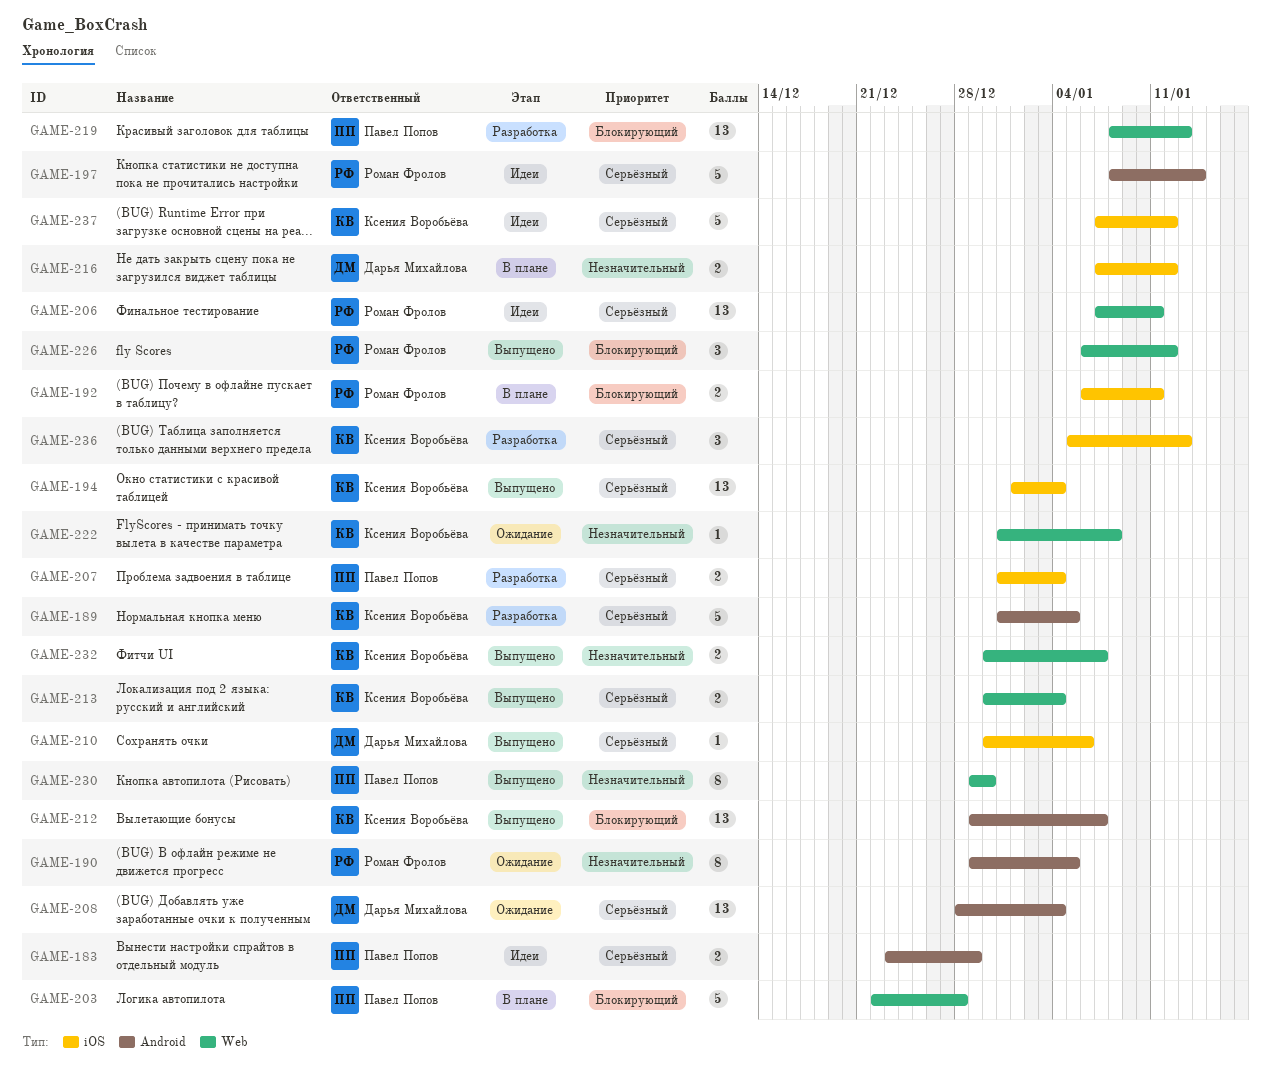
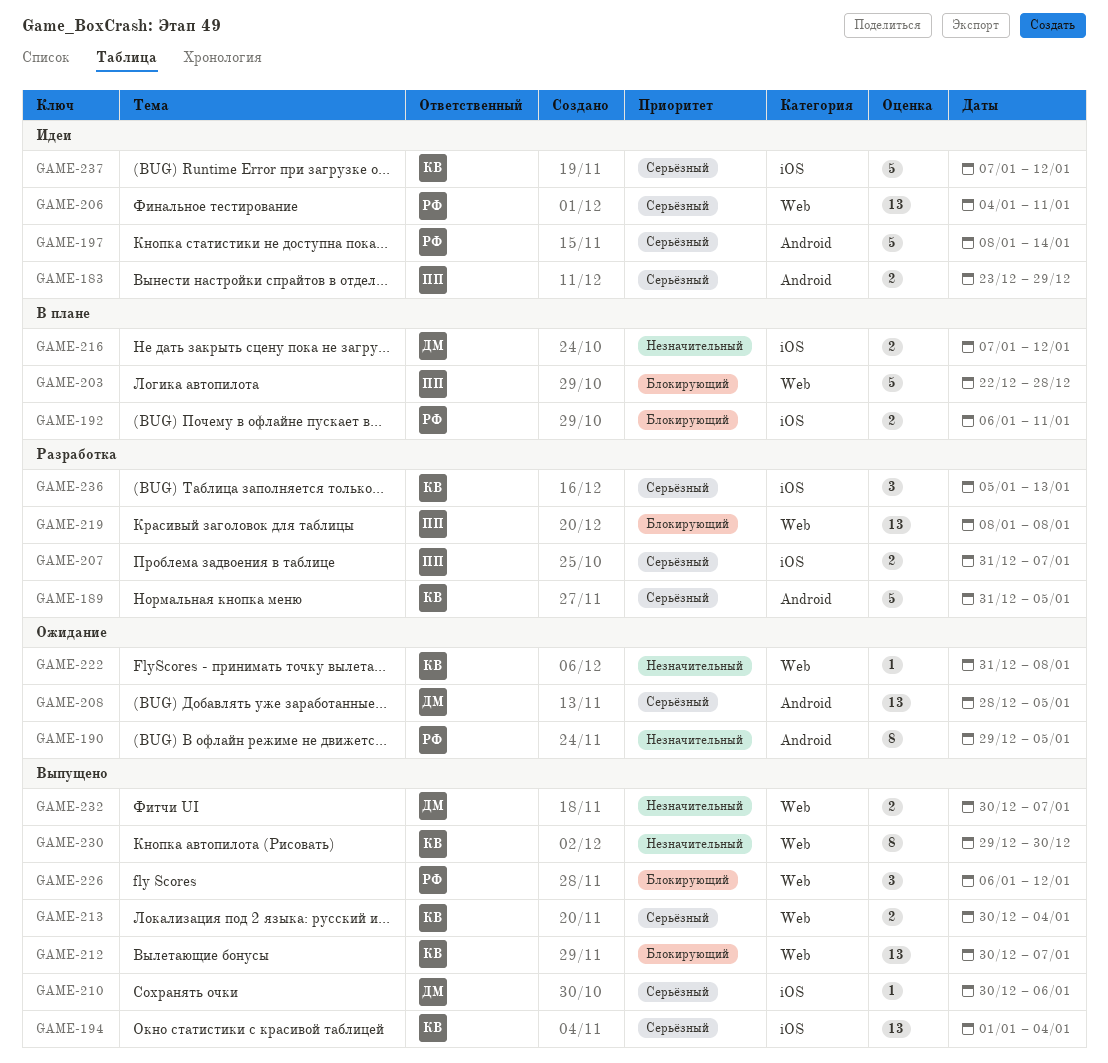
GAME-206, start: Jan 7 -> Jan 4
GAME-207, due: Jan 4 -> Jan 7
GAME-208, due: Jan 4 -> Jan 5
GAME-212, label: Android -> Web
GAME-212, start: Dec 29 -> Dec 30
GAME-219, due: Jan 13 -> Jan 8
GAME-230, owner: Павел Попов -> Ксения Воробьёва
GAME-232, owner: Ксения Воробьёва -> Дарья Михайлова

